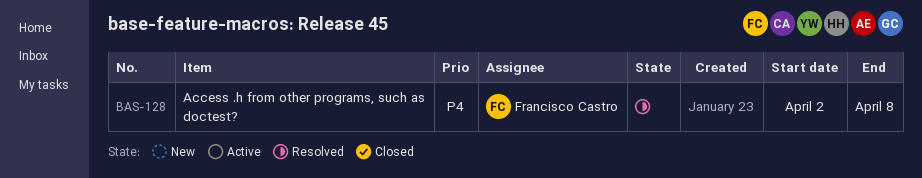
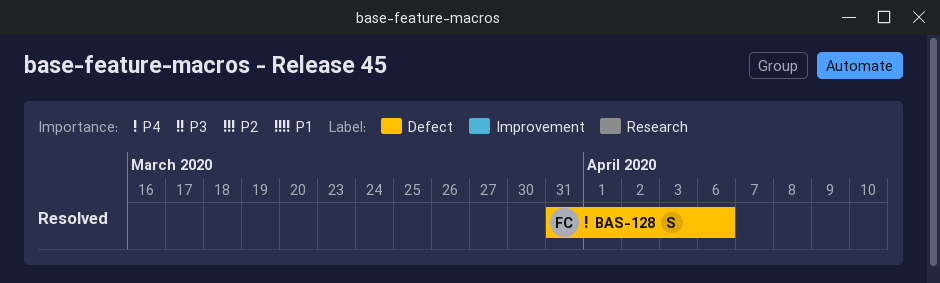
BAS-128, start: Apr 2 -> Mar 31
BAS-128, due: Apr 8 -> Apr 6

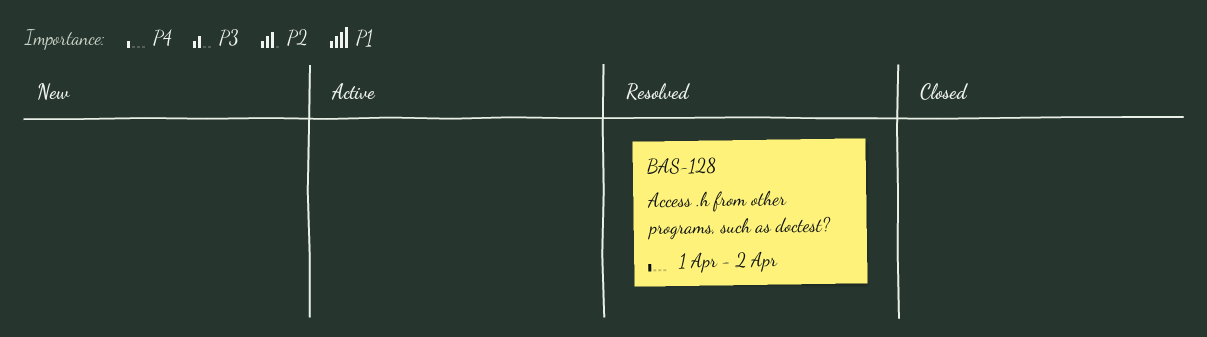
BAS-128, start: Mar 31 -> Apr 1
BAS-128, due: Apr 6 -> Apr 2

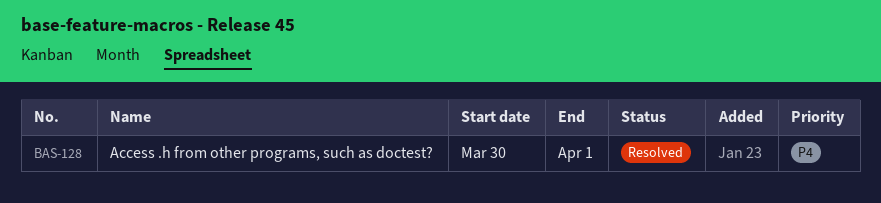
BAS-128, start: Apr 1 -> Mar 30
BAS-128, due: Apr 2 -> Apr 1

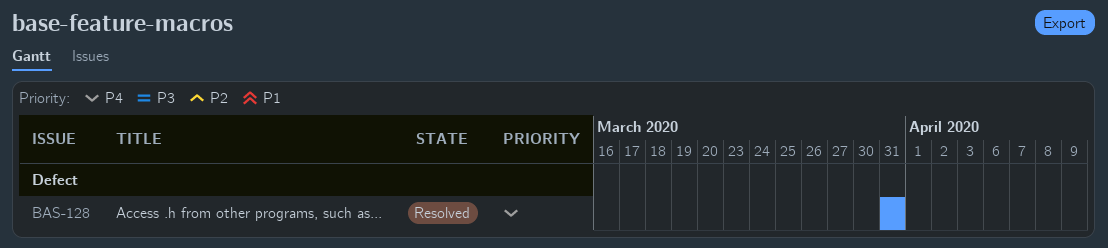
BAS-128, start: Mar 30 -> Mar 31
BAS-128, due: Apr 1 -> Mar 31

